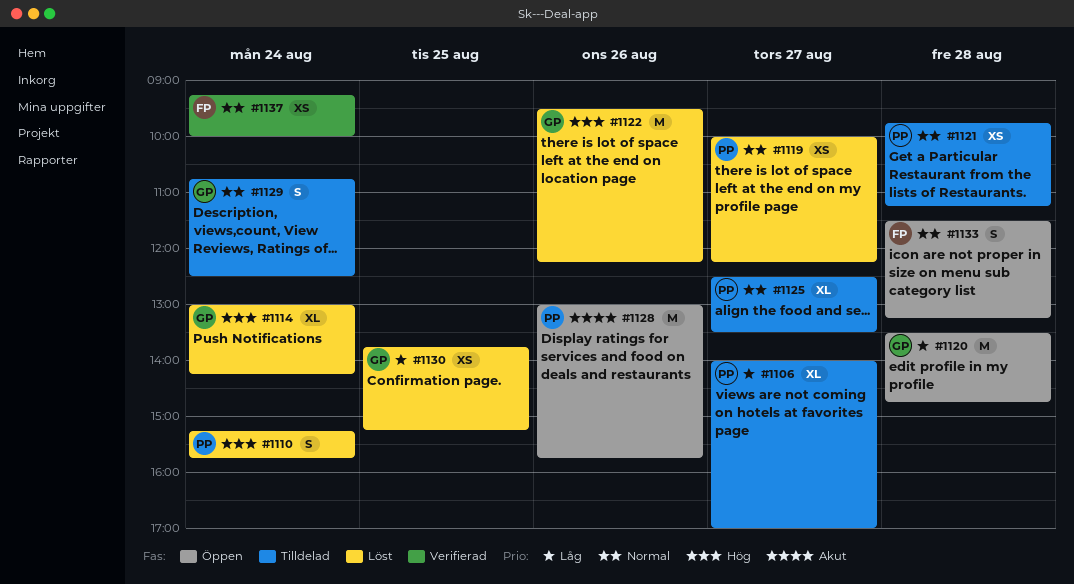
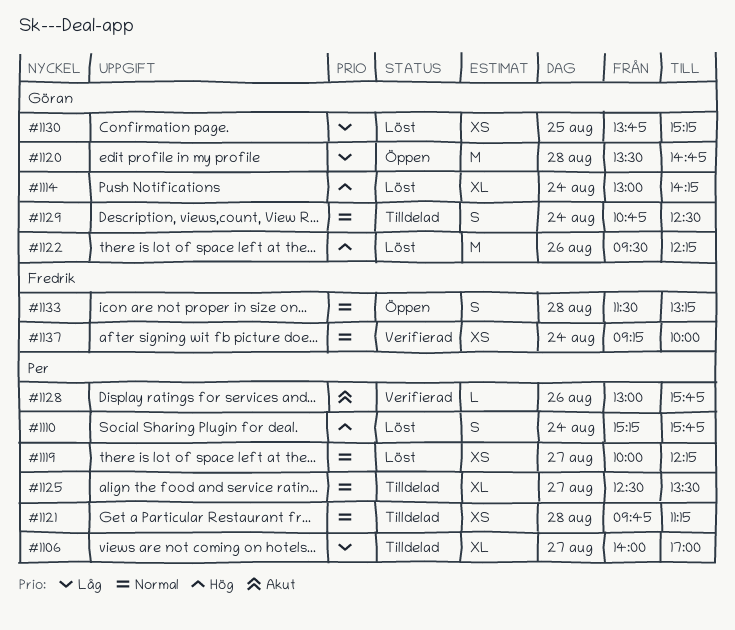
#1128, status: Öppen -> Verifierad
#1128, estimate: M -> L

